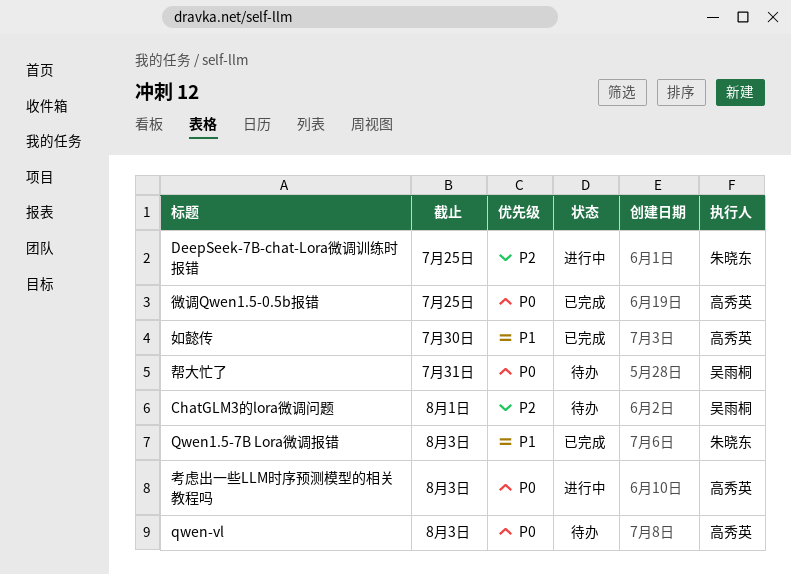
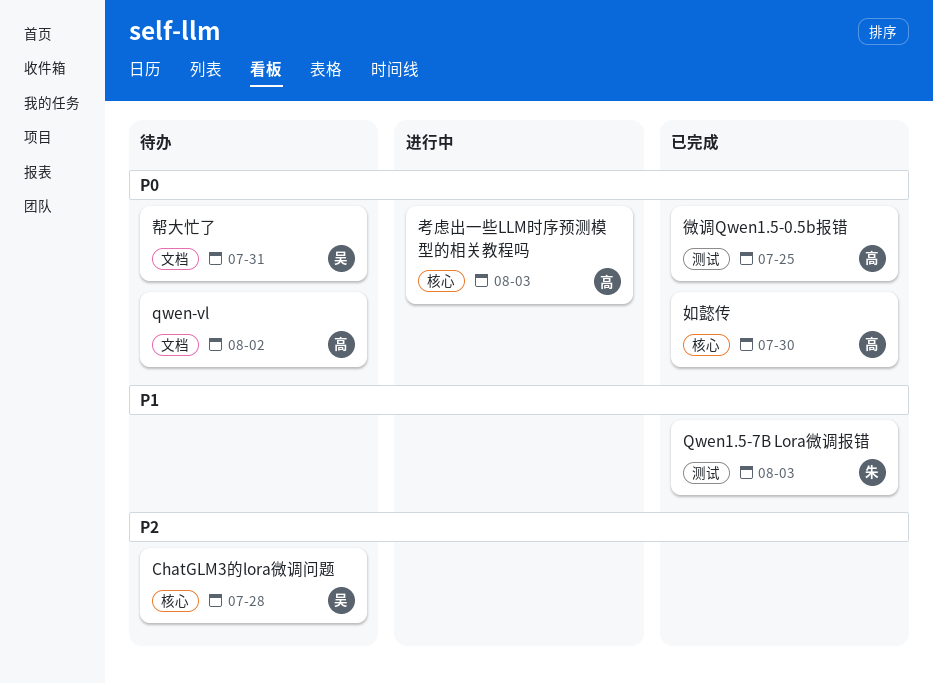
ChatGLM3的lora微调问题, due: Aug 1 -> Jul 28
DeepSeek-7B-chat-Lora微调训练时报错: present -> none
qwen-vl, due: Aug 3 -> Aug 2
如懿传, priority: P1 -> P0

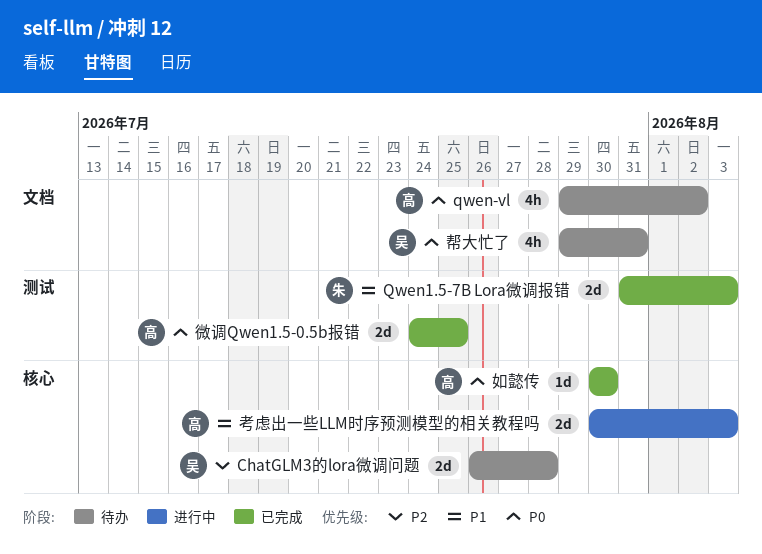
考虑出一些LLM时序预测模型的相关教程吗, priority: P0 -> P1

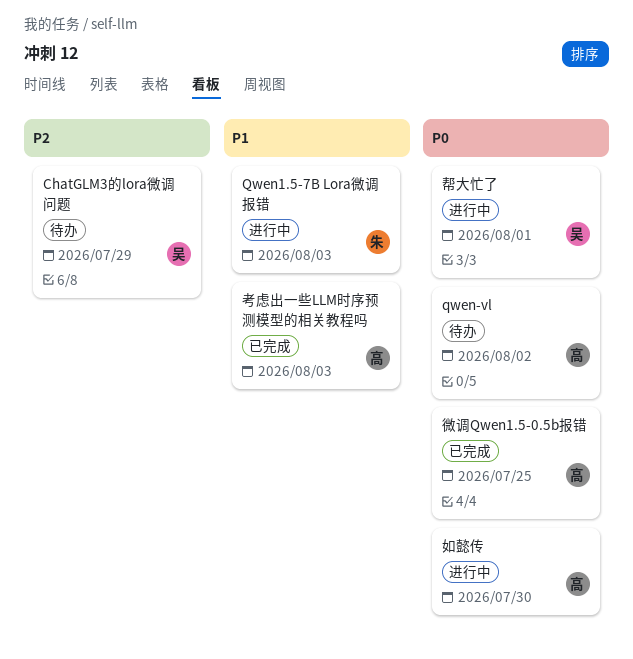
ChatGLM3的lora微调问题, due: Jul 28 -> Jul 29
Qwen1.5-7B Lora微调报错, status: 已完成 -> 进行中
如懿传, status: 已完成 -> 进行中
帮大忙了, status: 待办 -> 进行中
帮大忙了, due: Jul 31 -> Aug 1
考虑出一些LLM时序预测模型的相关教程吗, status: 进行中 -> 已完成

